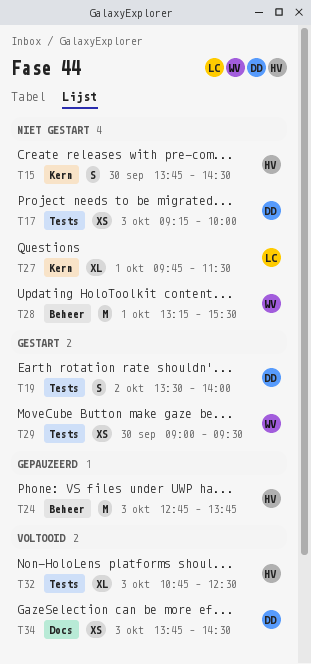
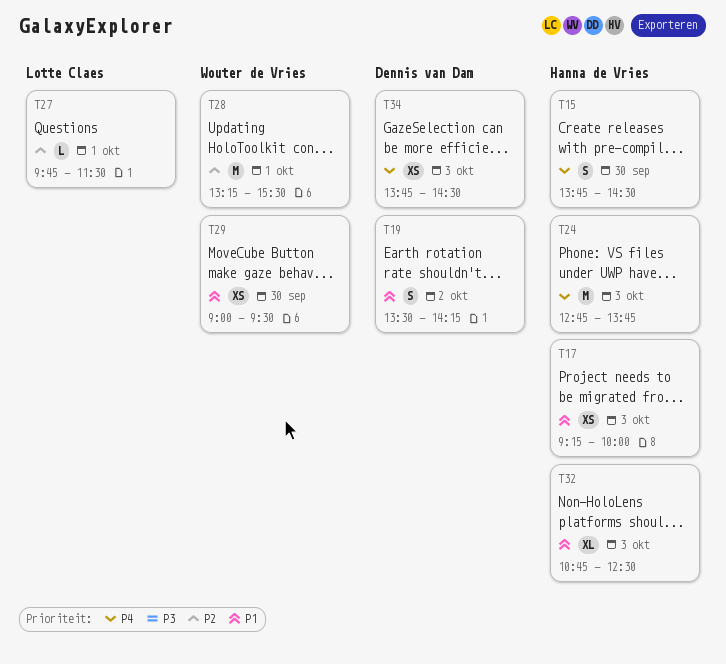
T17, owner: Dennis van Dam -> Hanna de Vries
T19, ends: 14:00 -> 14:15
T27, estimate: XL -> L

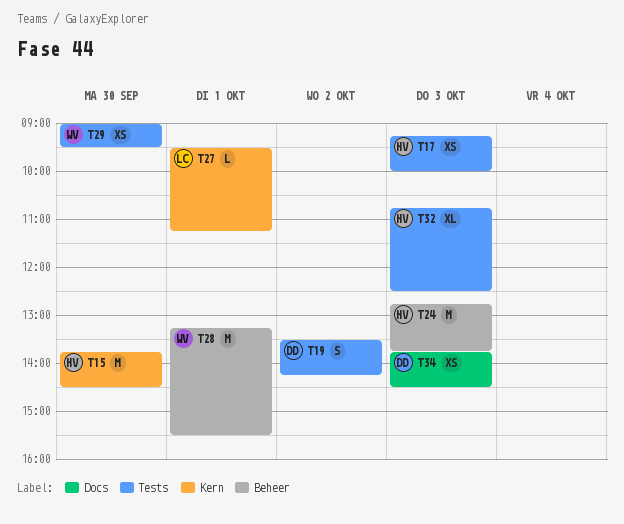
T15, estimate: S -> M
T27, begins: 09:45 -> 09:30
T27, ends: 11:30 -> 11:15

